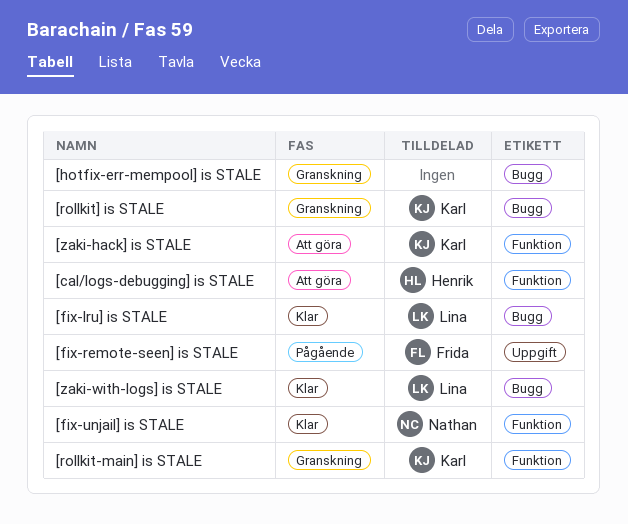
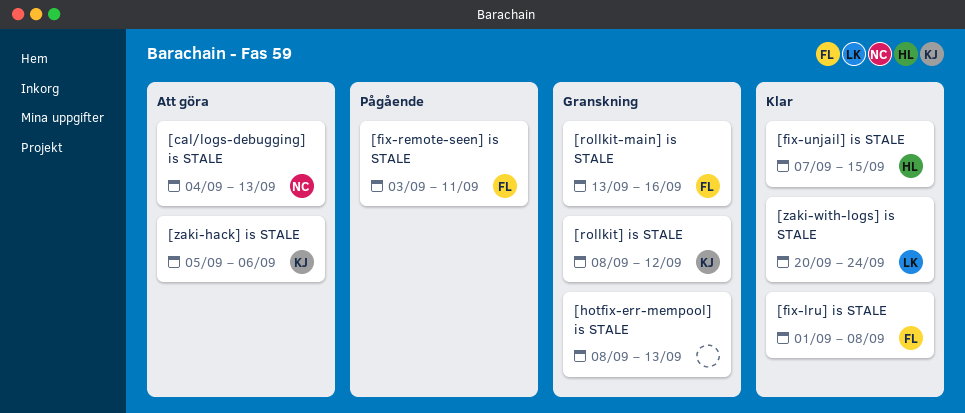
[cal/logs-debugging] is STALE, owner: Henrik -> Nathan
[fix-lru] is STALE, owner: Lina -> Frida
[fix-unjail] is STALE, owner: Nathan -> Henrik
[rollkit-main] is STALE, owner: Karl -> Frida

